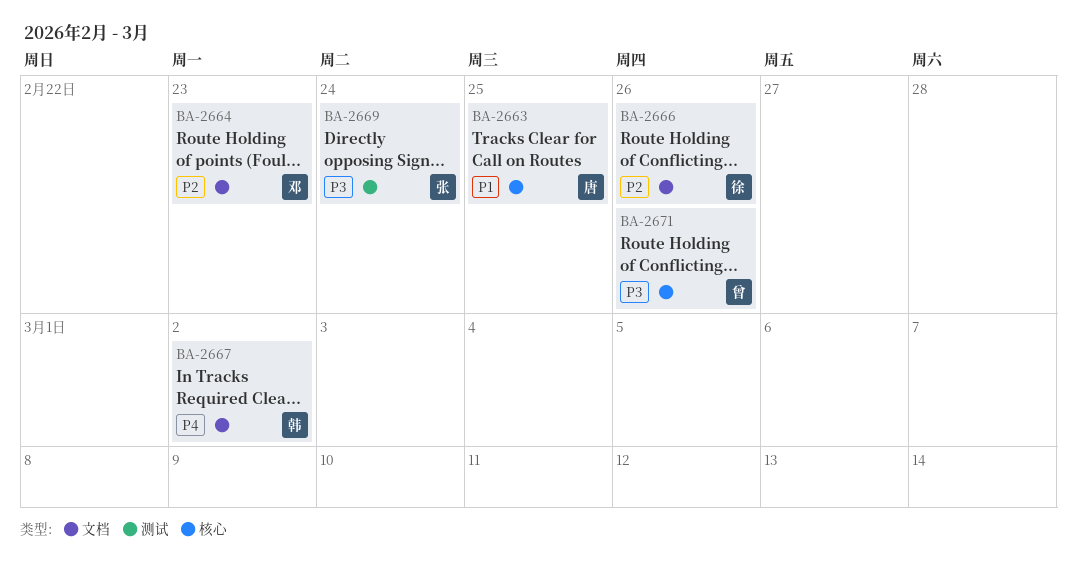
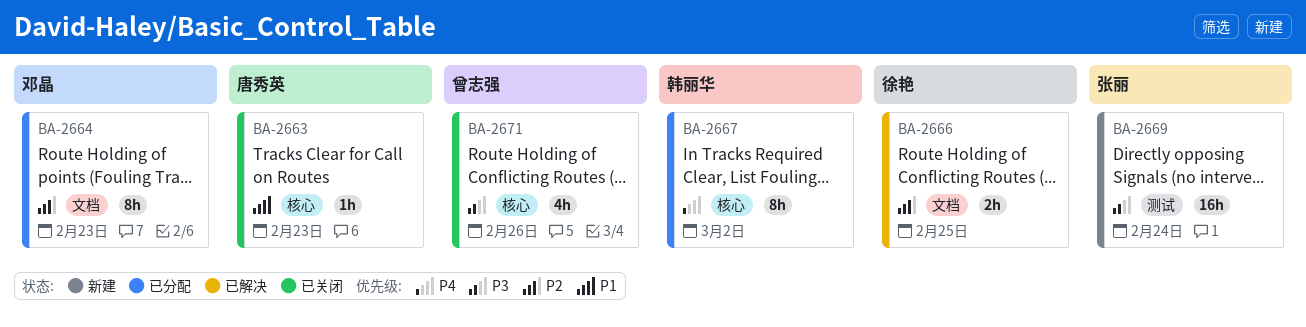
BA-2663, due: Feb 25 -> Feb 23
BA-2666, due: Feb 26 -> Feb 25
BA-2667, label: 文档 -> 核心

